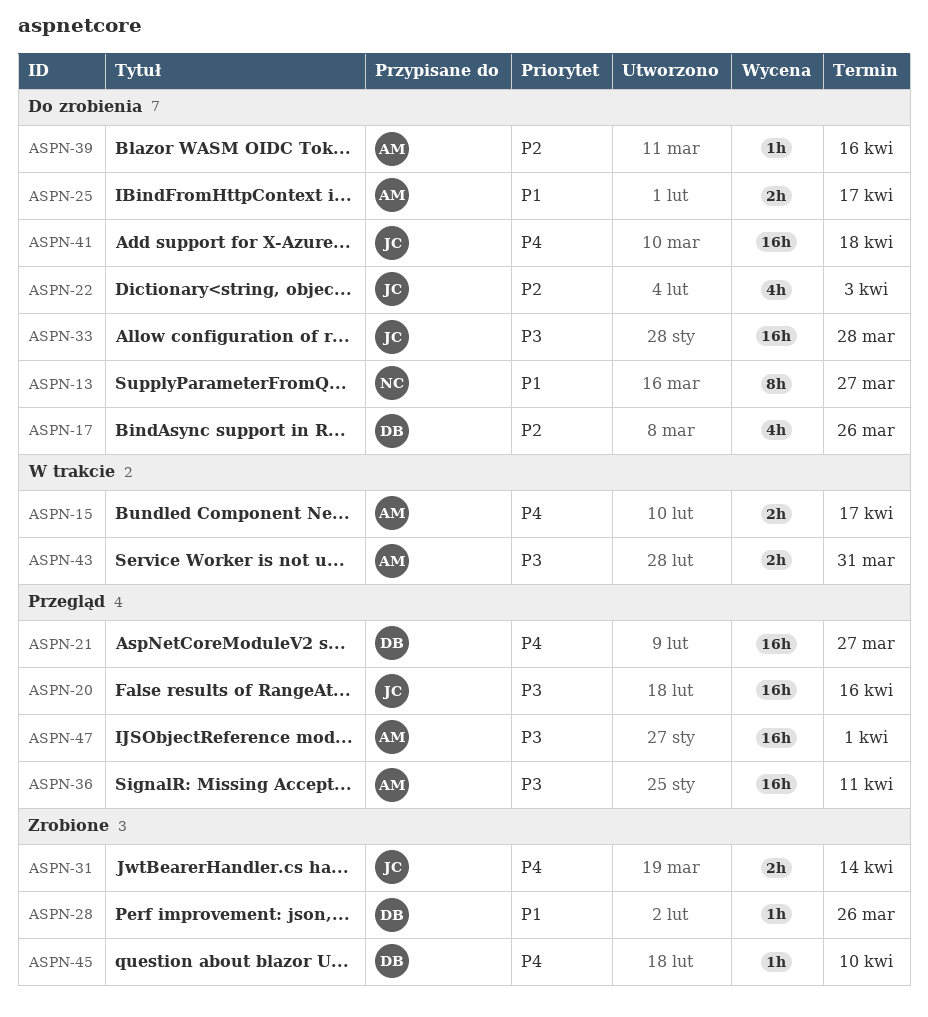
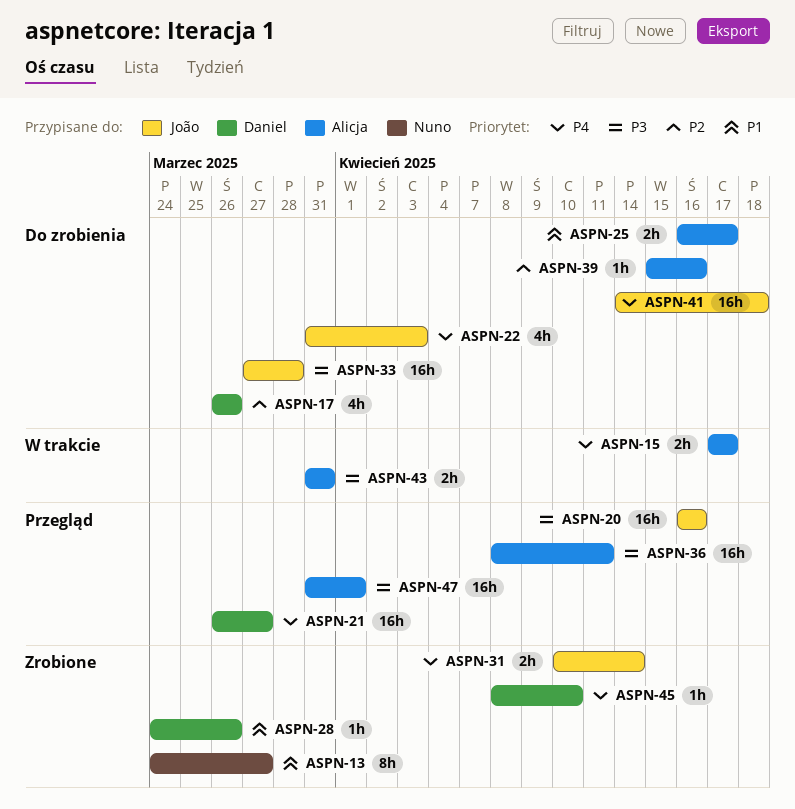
ASPN-13, status: Do zrobienia -> Zrobione
ASPN-22, priority: P2 -> P4

